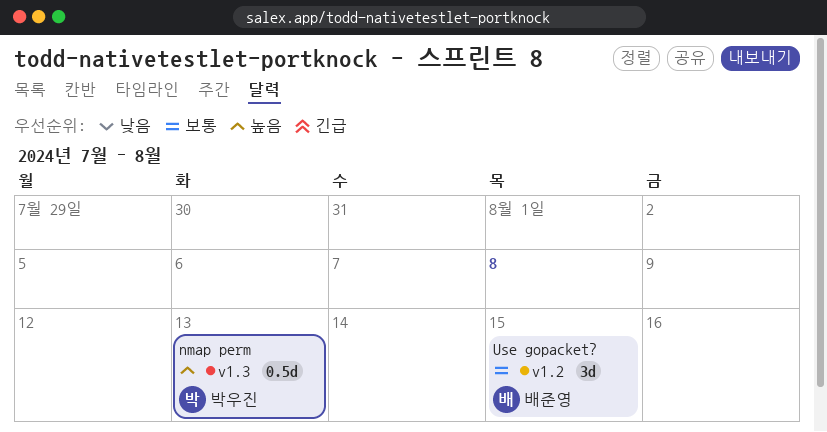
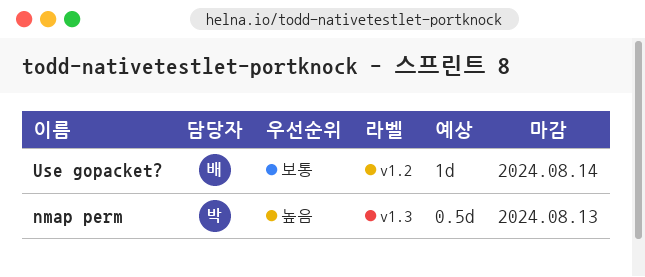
Use gopacket?, estimate: 3d -> 1d
Use gopacket?, due: Aug 15 -> Aug 14

